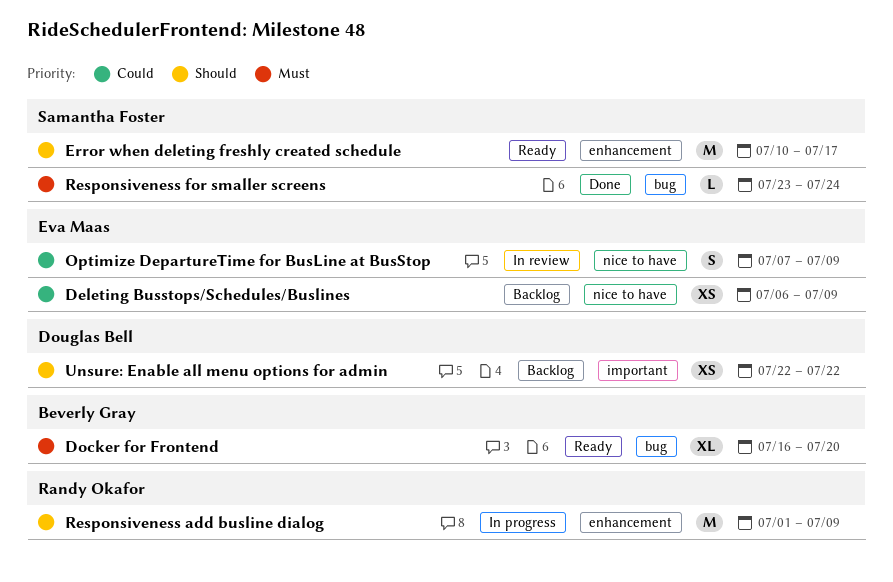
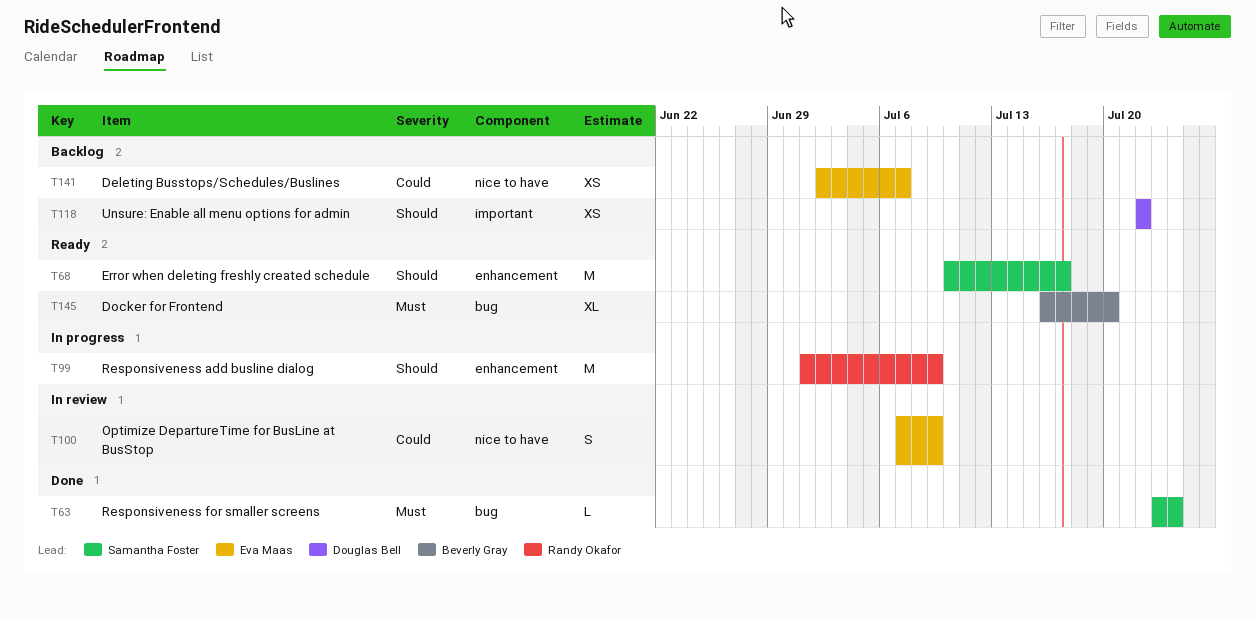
Deleting Busstops/Schedules/Buslines, start: Jul 6 -> Jul 2
Deleting Busstops/Schedules/Buslines, due: Jul 9 -> Jul 7

